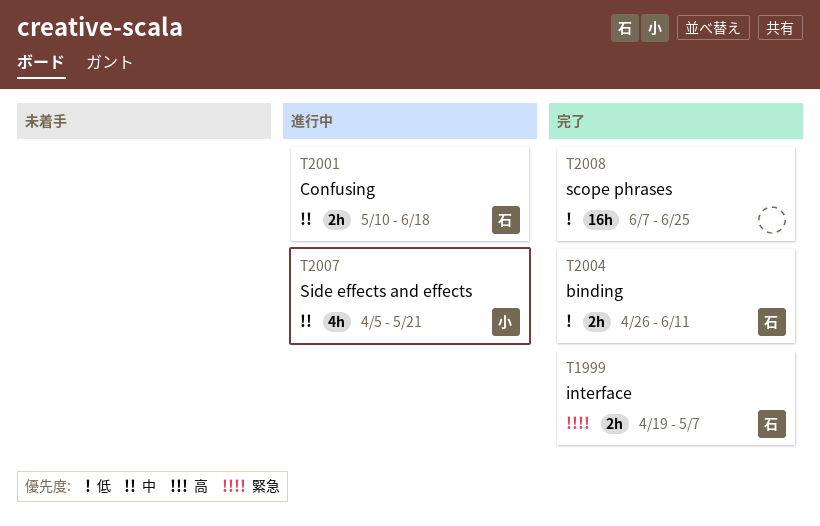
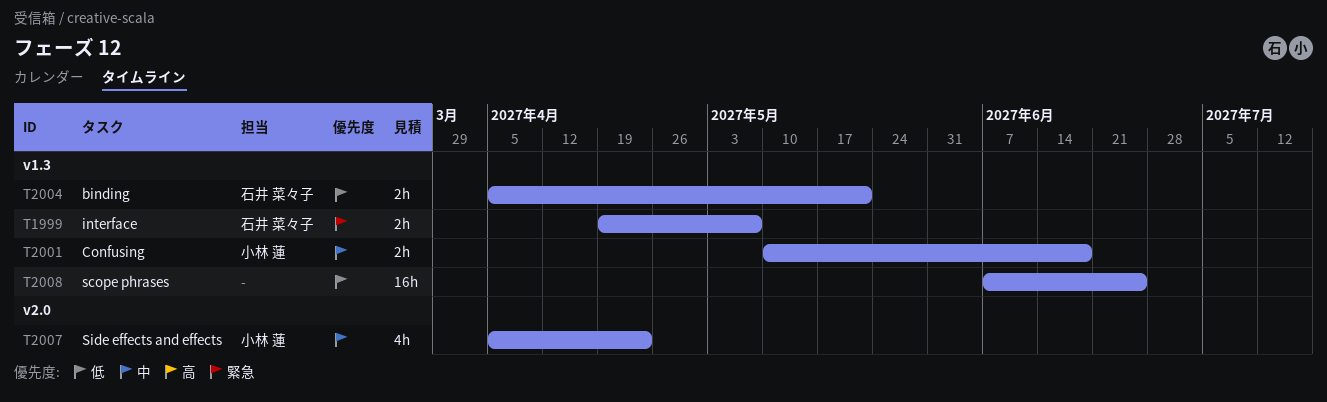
T2001, owner: 石井 菜々子 -> 小林 蓮
T2004, start: Apr 26 -> Apr 5
T2004, due: Jun 11 -> May 21
T2007, due: May 21 -> Apr 23

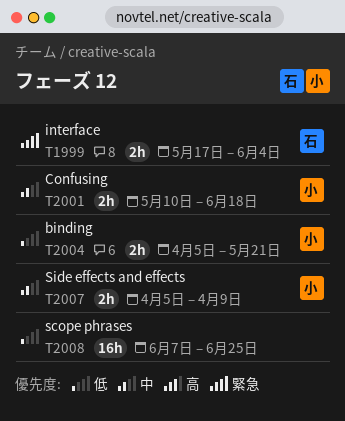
T1999, start: Apr 19 -> May 17
T1999, due: May 7 -> Jun 4
T2004, owner: 石井 菜々子 -> 小林 蓮
T2007, estimate: 4h -> 2h
T2007, due: Apr 23 -> Apr 9

